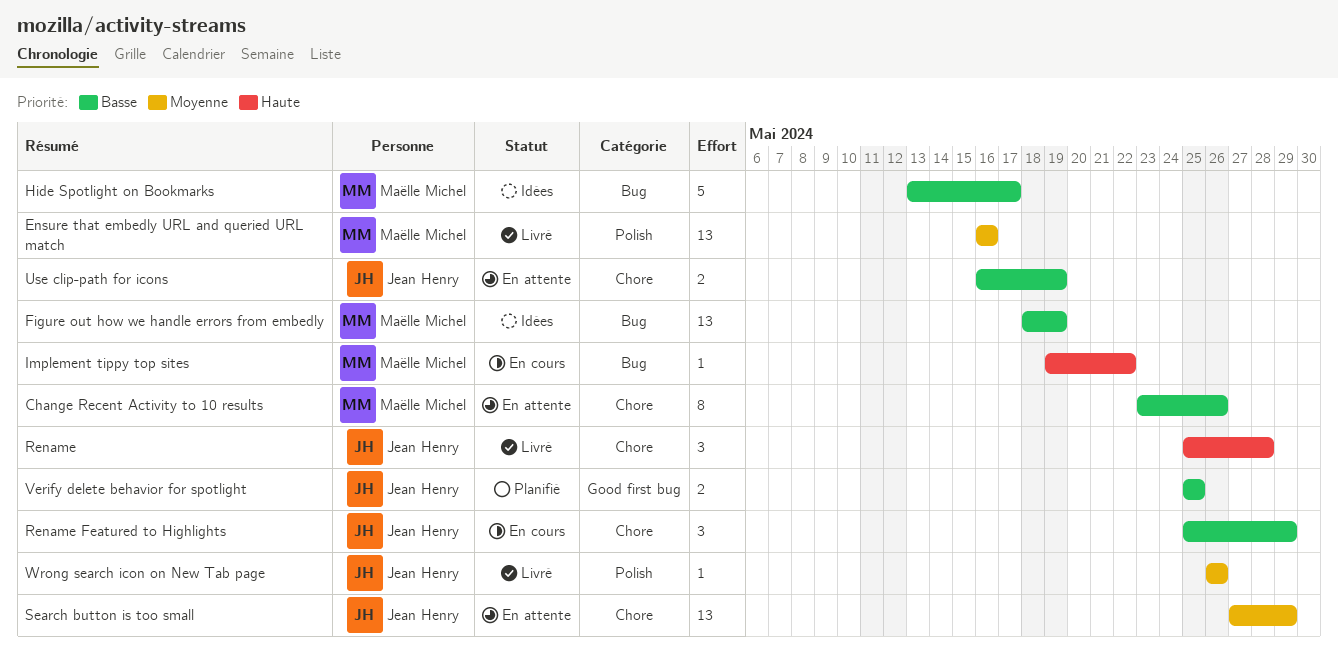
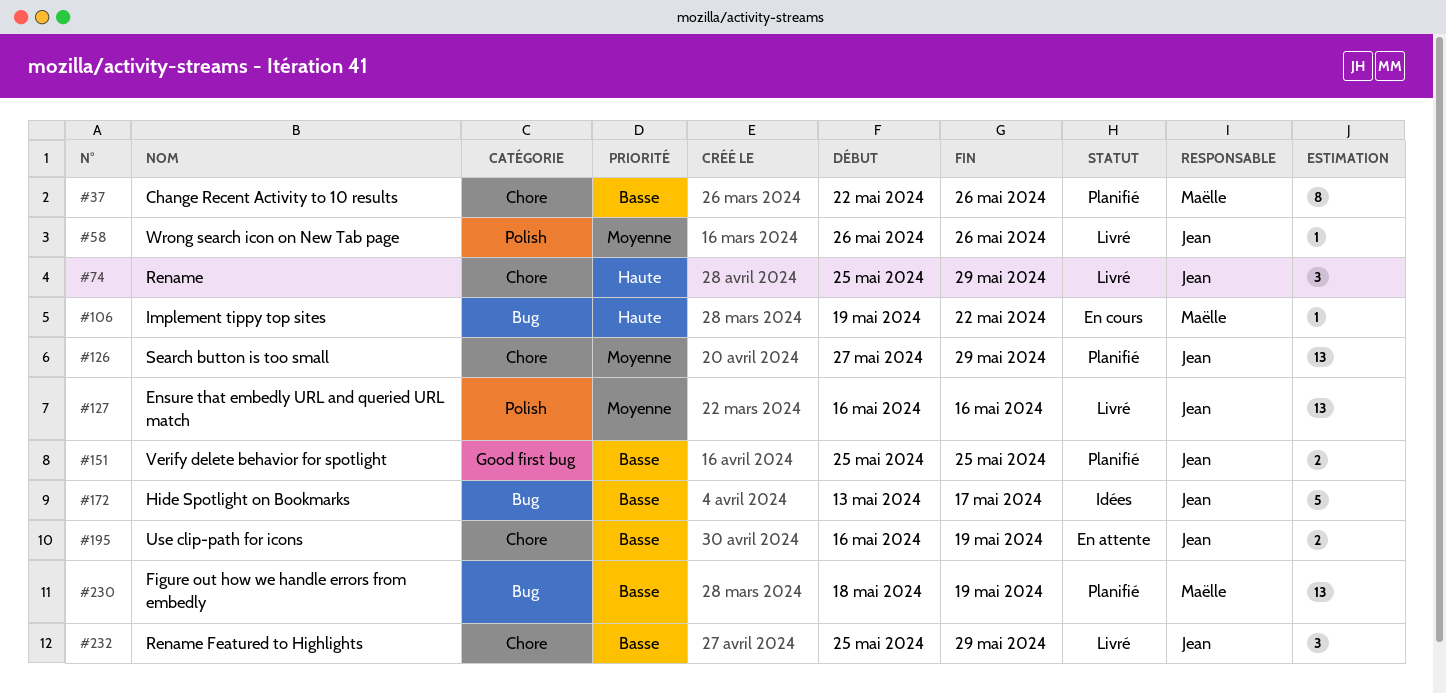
Change Recent Activity to 10 results, status: En attente -> Planifié
Change Recent Activity to 10 results, start: May 23 -> May 22
Ensure that embedly URL and queried URL match, owner: Maëlle Michel -> Jean Henry
Figure out how we handle errors from embedly, status: Idées -> Planifié
Hide Spotlight on Bookmarks, owner: Maëlle Michel -> Jean Henry
Rename, due: May 28 -> May 29
Rename Featured to Highlights, status: En cours -> Livré
Search button is too small, status: En attente -> Planifié

